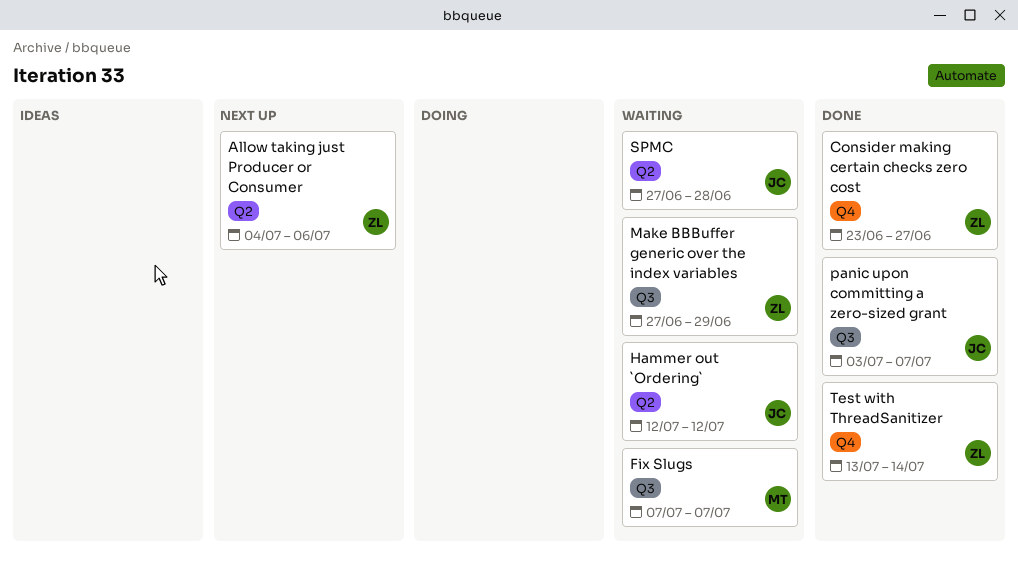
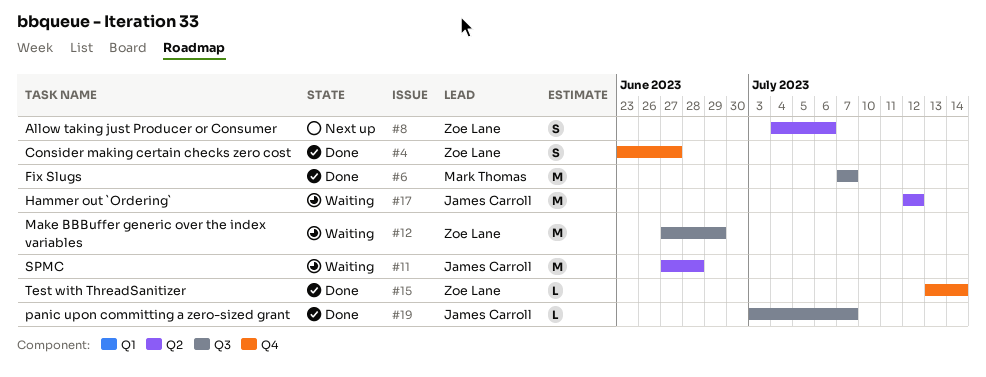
Fix Slugs, status: Waiting -> Done

